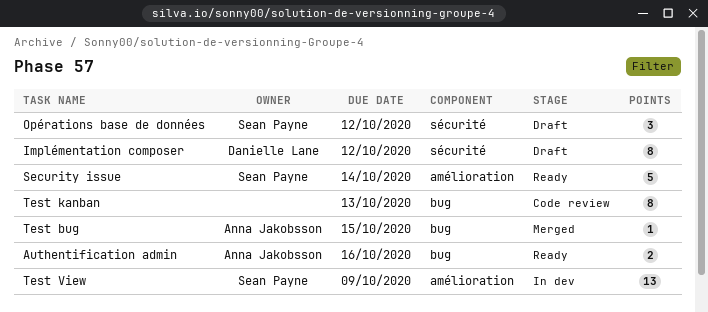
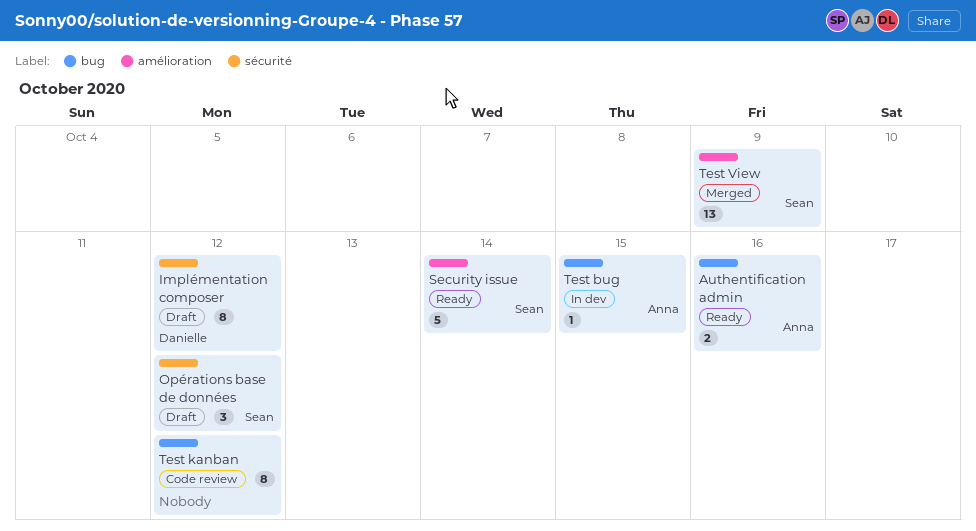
Test bug, status: Merged -> In dev
Test kanban, due: Oct 13 -> Oct 12
Test View, status: In dev -> Merged

